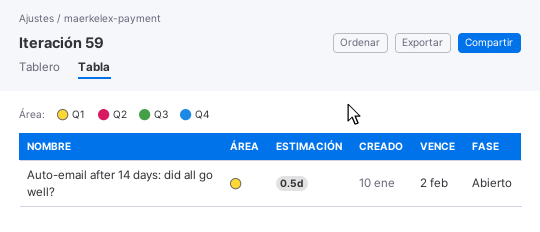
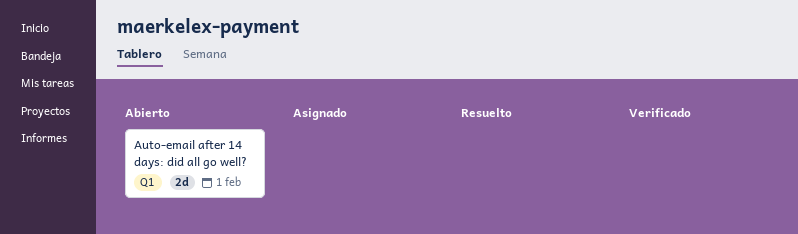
Auto-email after 14 days: did all go well?, estimate: 0.5d -> 2d
Auto-email after 14 days: did all go well?, due: Feb 2 -> Feb 1

